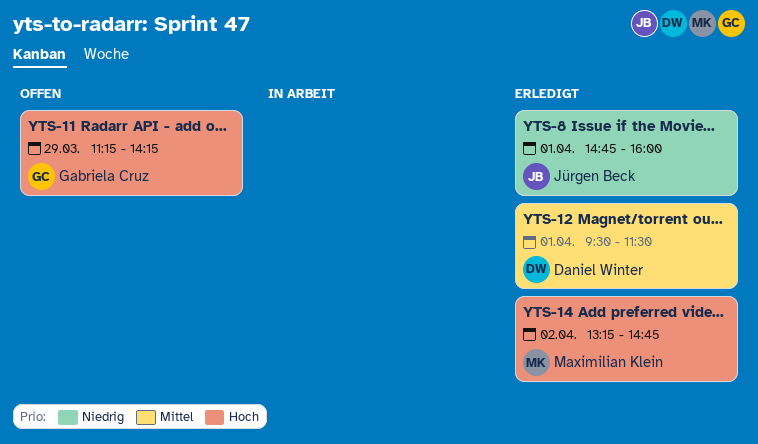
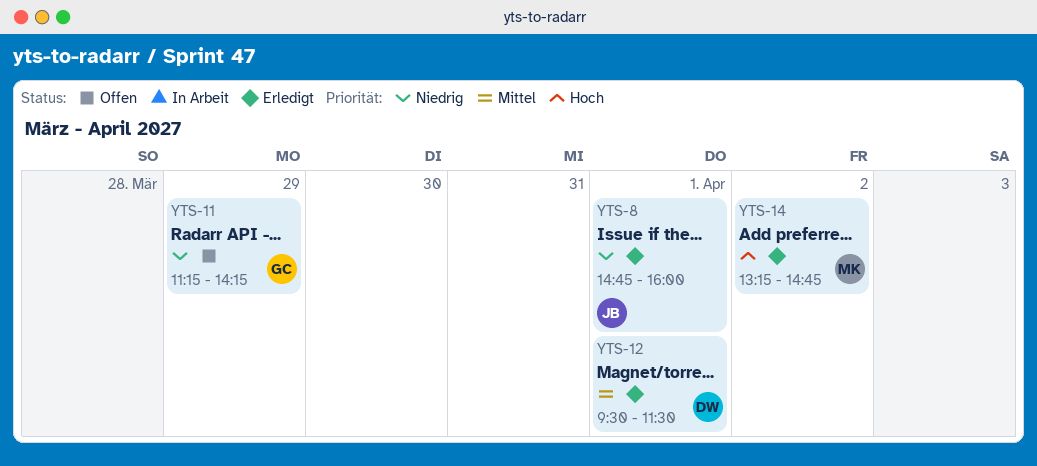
YTS-11, priority: Hoch -> Niedrig

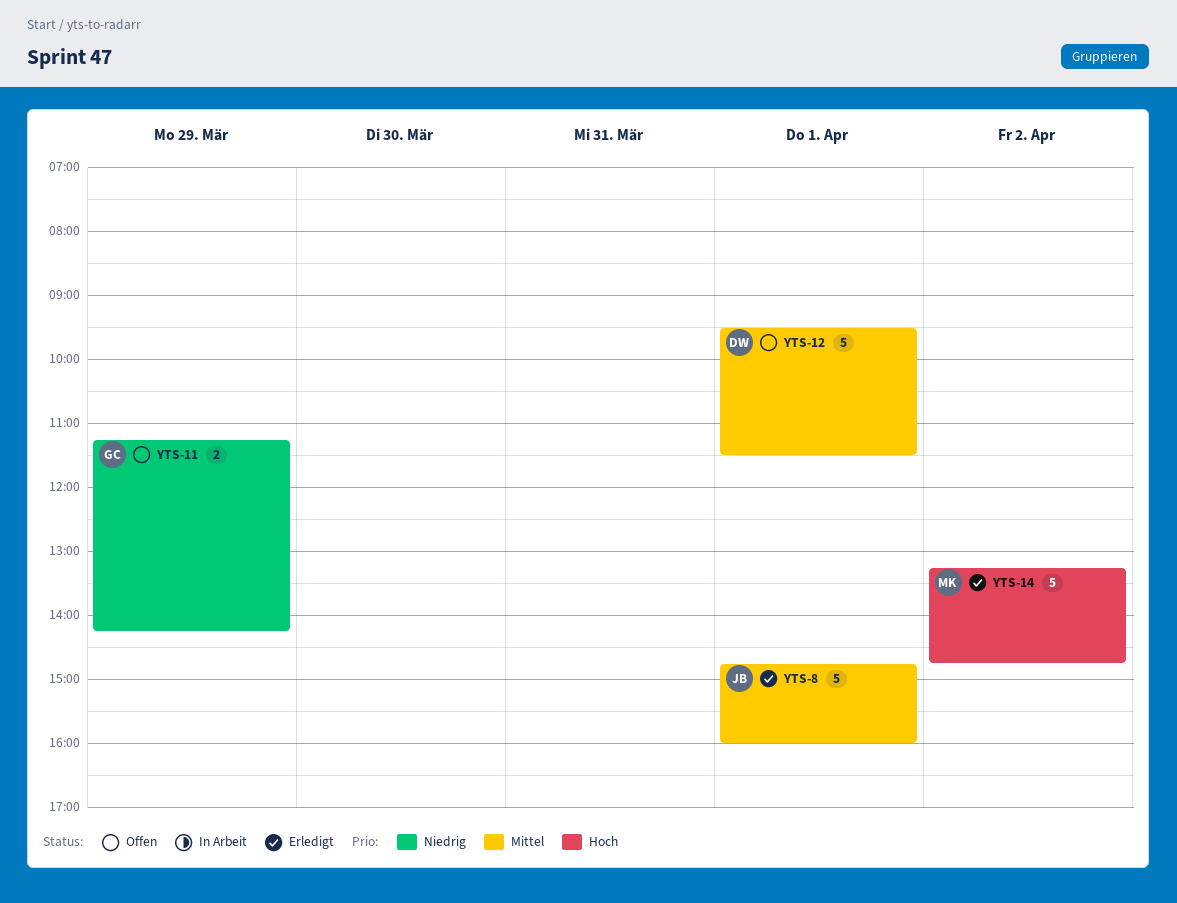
YTS-8, priority: Niedrig -> Mittel
YTS-12, status: Erledigt -> Offen

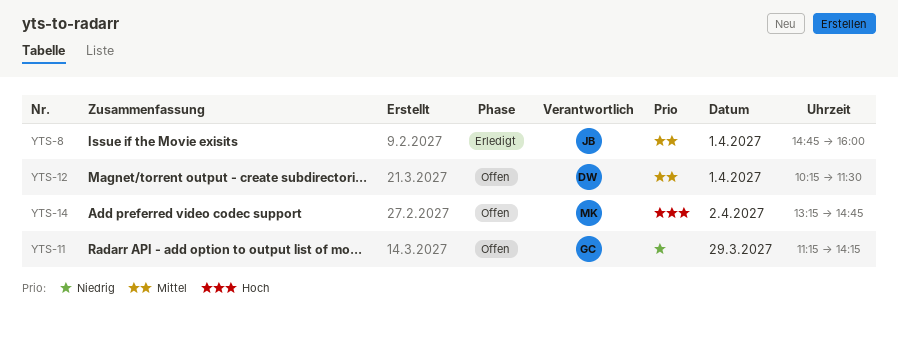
YTS-12, begins: 09:30 -> 10:15
YTS-14, status: Erledigt -> Offen

